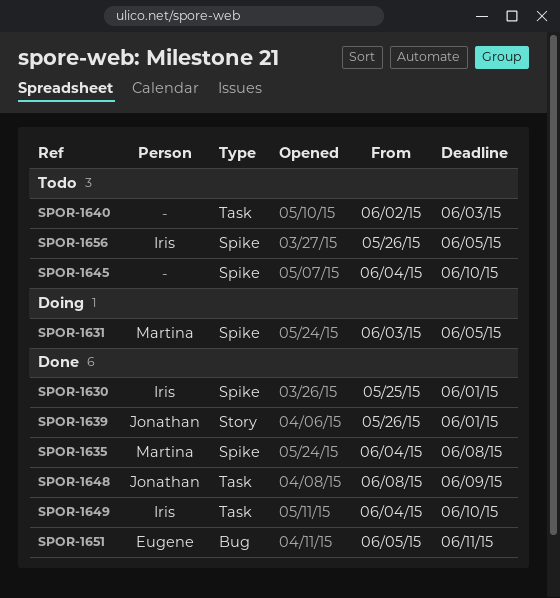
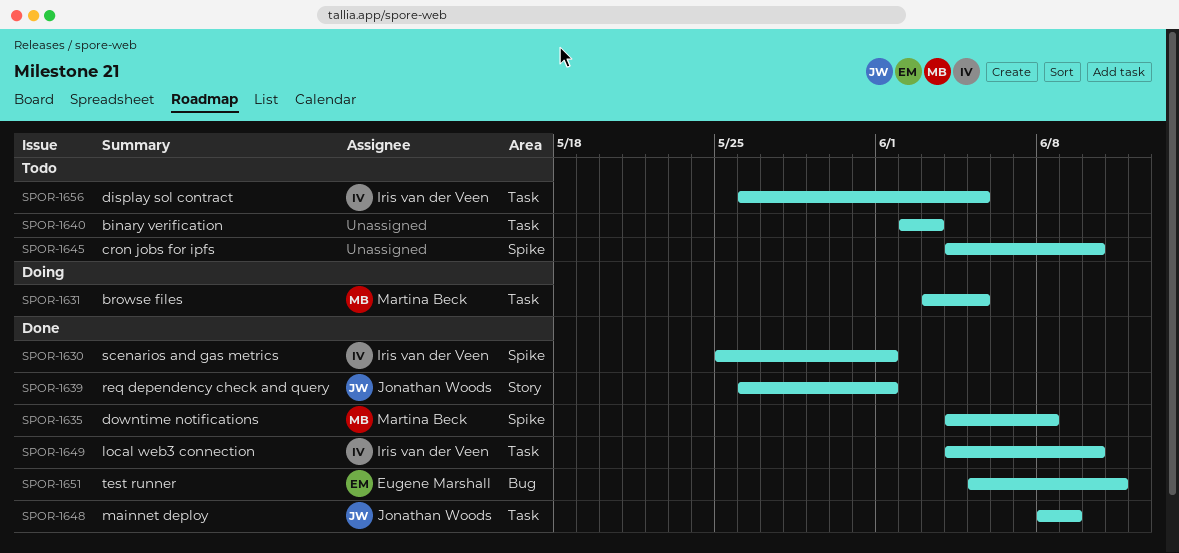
SPOR-1631, label: Spike -> Task
SPOR-1656, label: Spike -> Task

